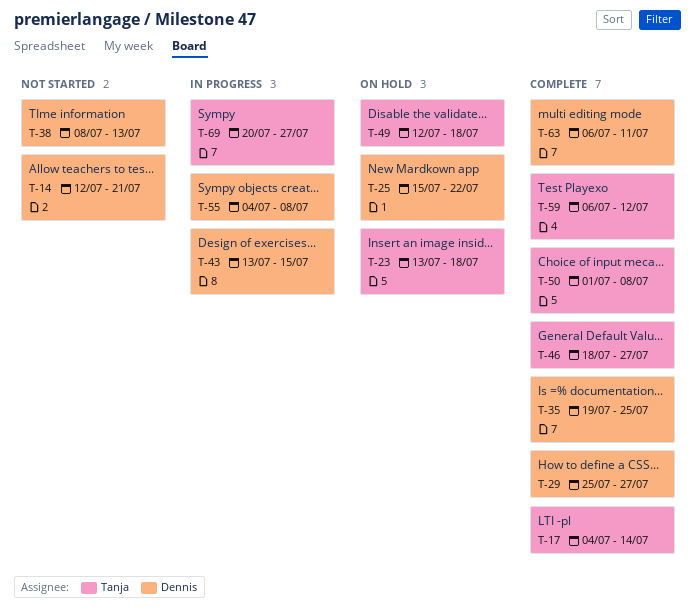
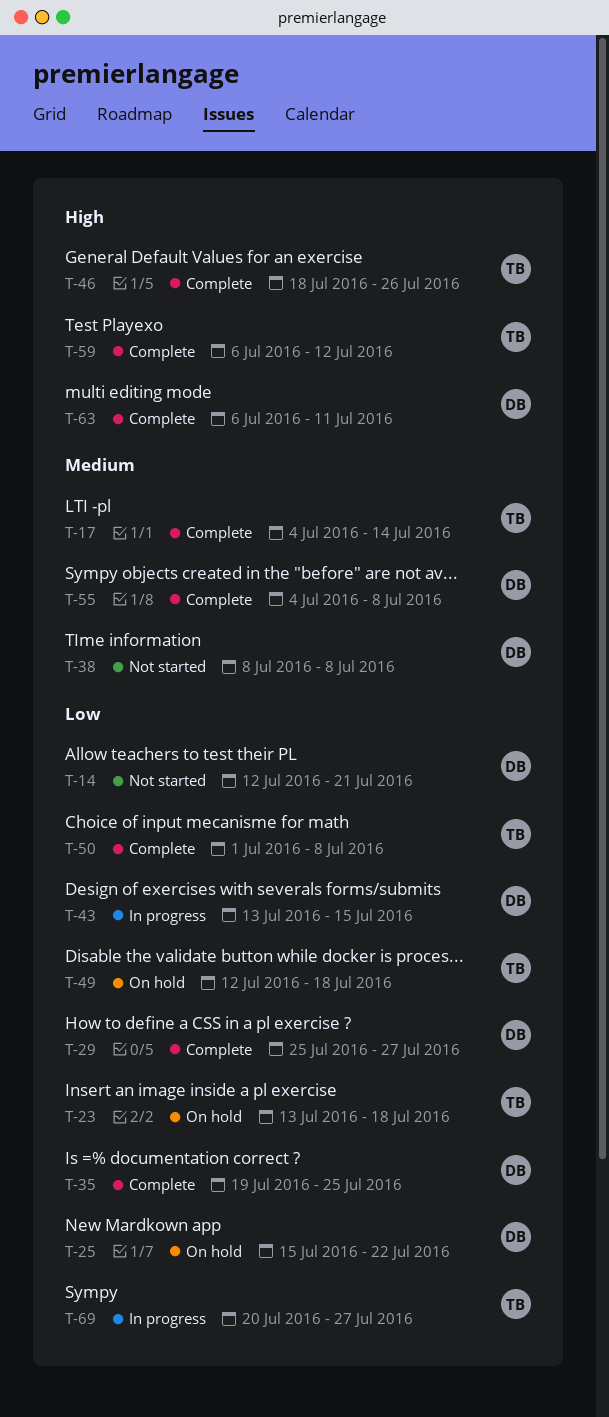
T-38, due: Jul 13 -> Jul 8
T-46, due: Jul 27 -> Jul 26
T-55, status: In progress -> Complete

